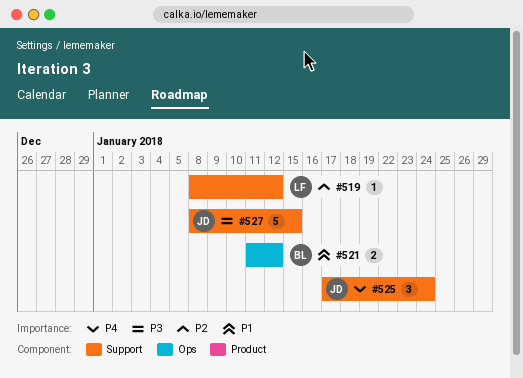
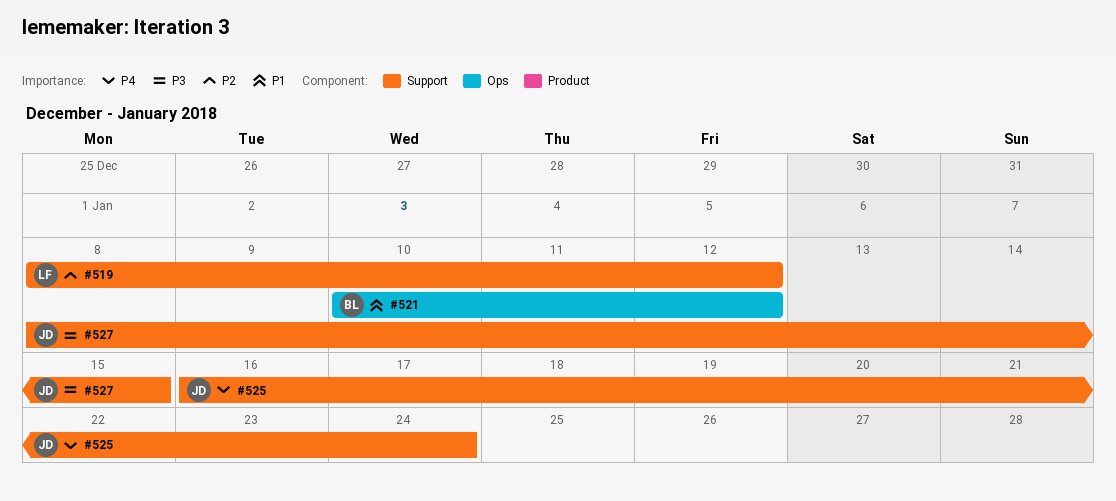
#521, start: Jan 11 -> Jan 10
#525, start: Jan 17 -> Jan 16

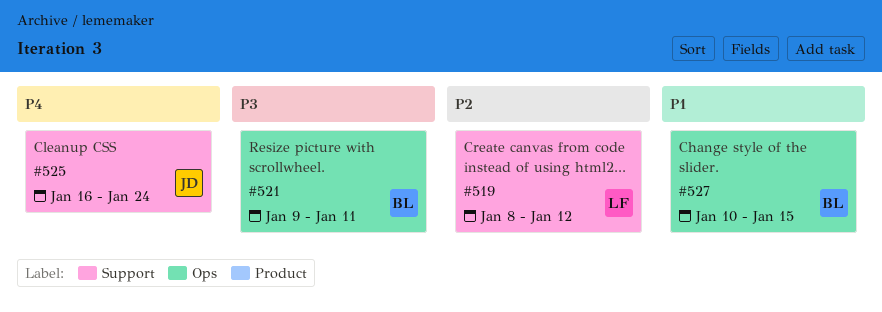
#521, priority: P1 -> P3
#521, start: Jan 10 -> Jan 9
#521, due: Jan 12 -> Jan 11
#527, owner: JD -> BL
#527, priority: P3 -> P1
#527, label: Support -> Ops
#527, start: Jan 8 -> Jan 10

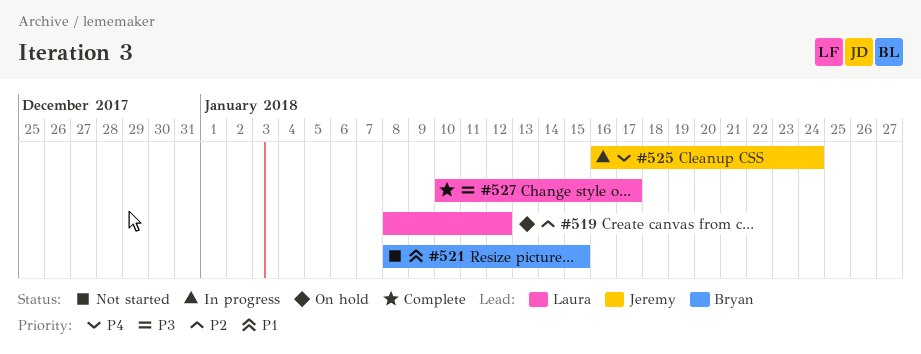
#521, priority: P3 -> P1
#521, start: Jan 9 -> Jan 8
#521, due: Jan 11 -> Jan 15
#527, owner: Bryan -> Laura
#527, priority: P1 -> P3
#527, due: Jan 15 -> Jan 17

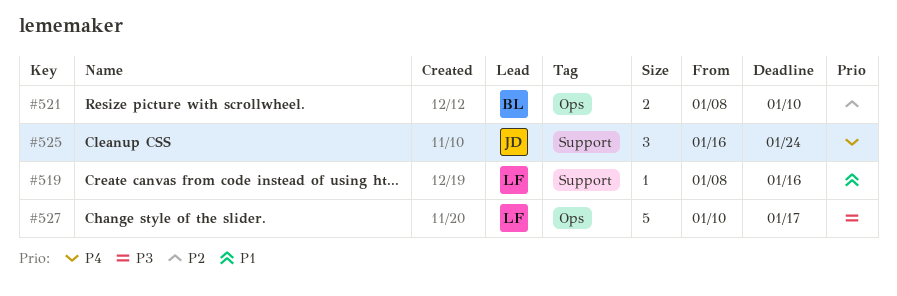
#519, priority: P2 -> P1
#519, due: Jan 12 -> Jan 16
#521, priority: P1 -> P2
#521, due: Jan 15 -> Jan 10

